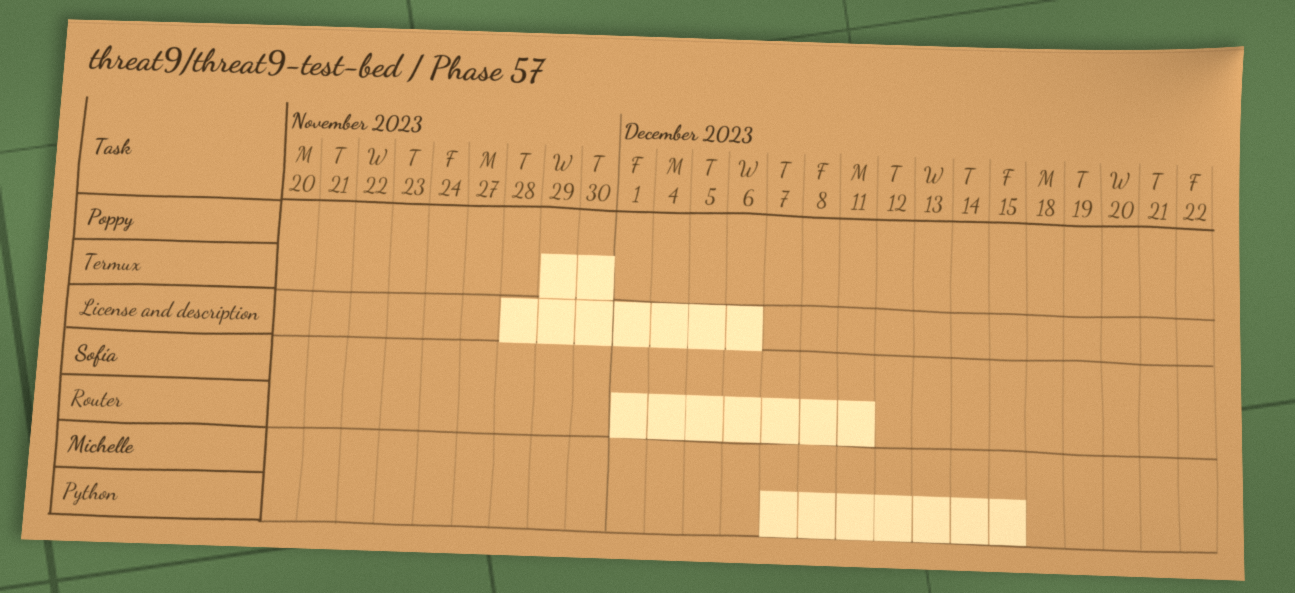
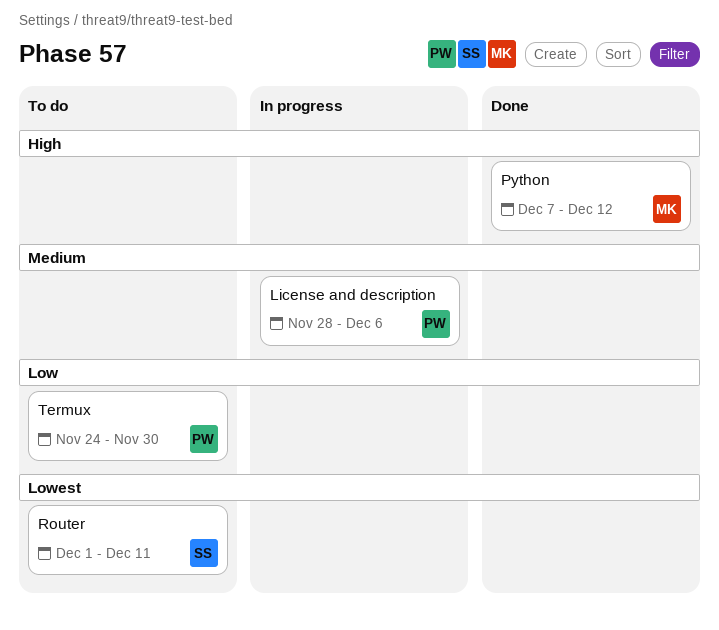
Python, due: Dec 15 -> Dec 12
Termux, start: Nov 29 -> Nov 24

